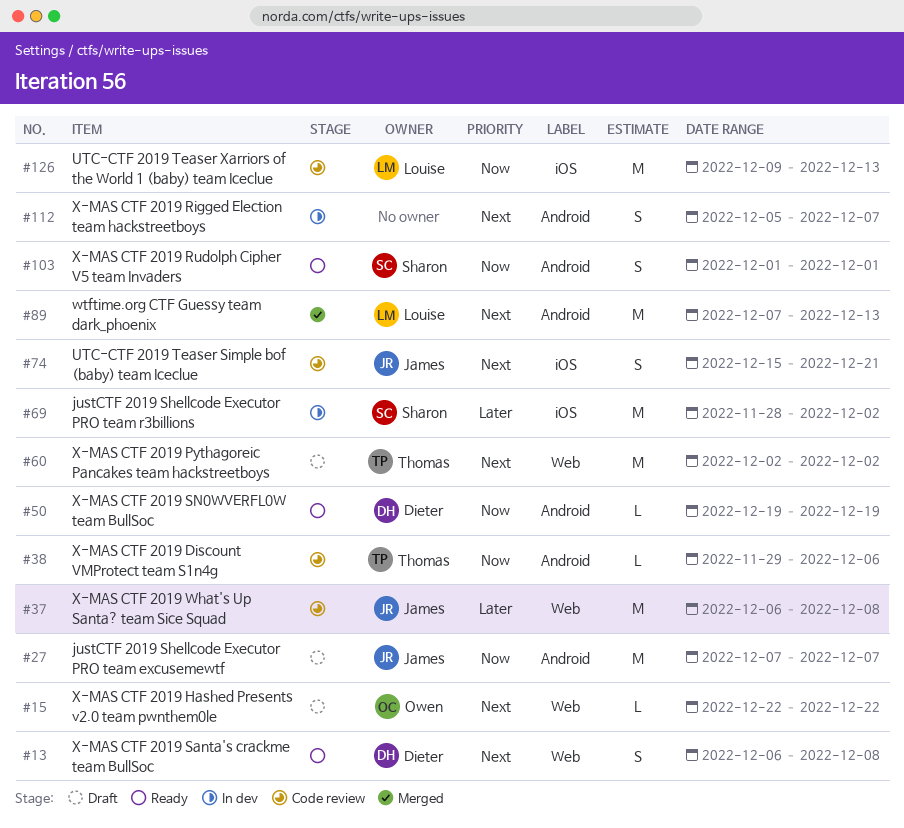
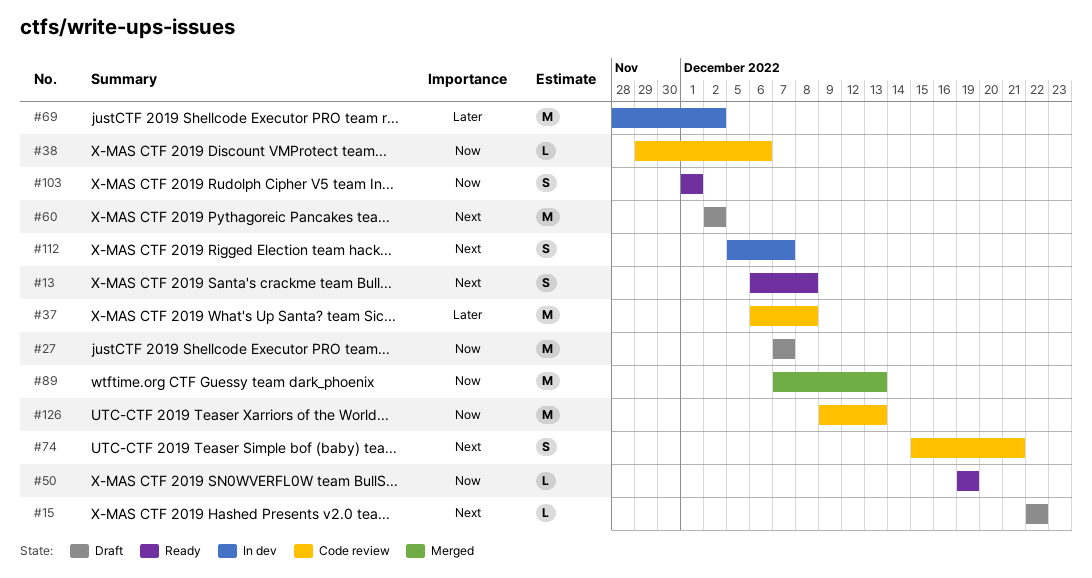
#89, priority: Next -> Now

